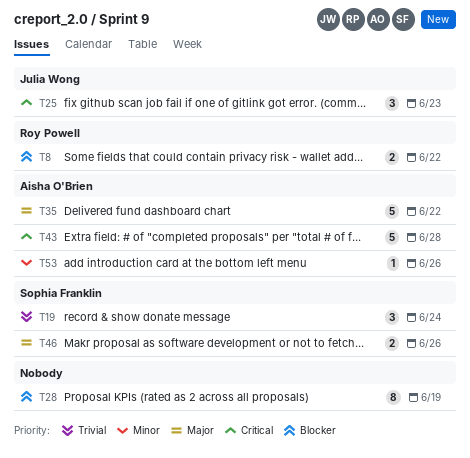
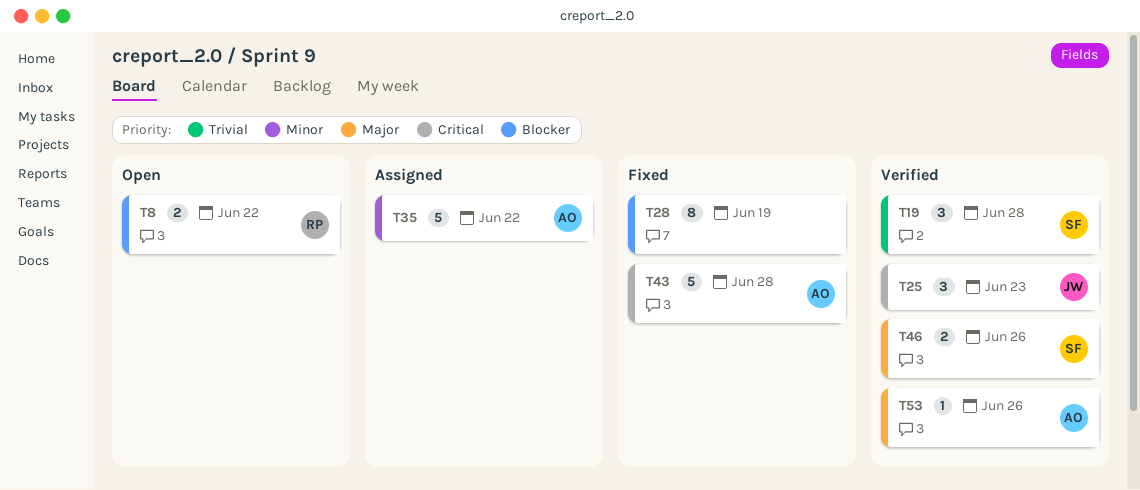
T19, due: Jun 24 -> Jun 28
T35, priority: Major -> Minor
T53, priority: Minor -> Major

